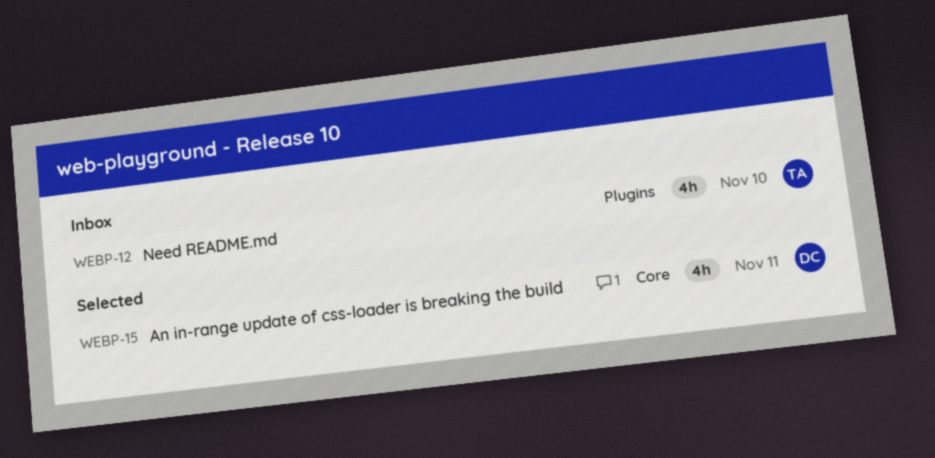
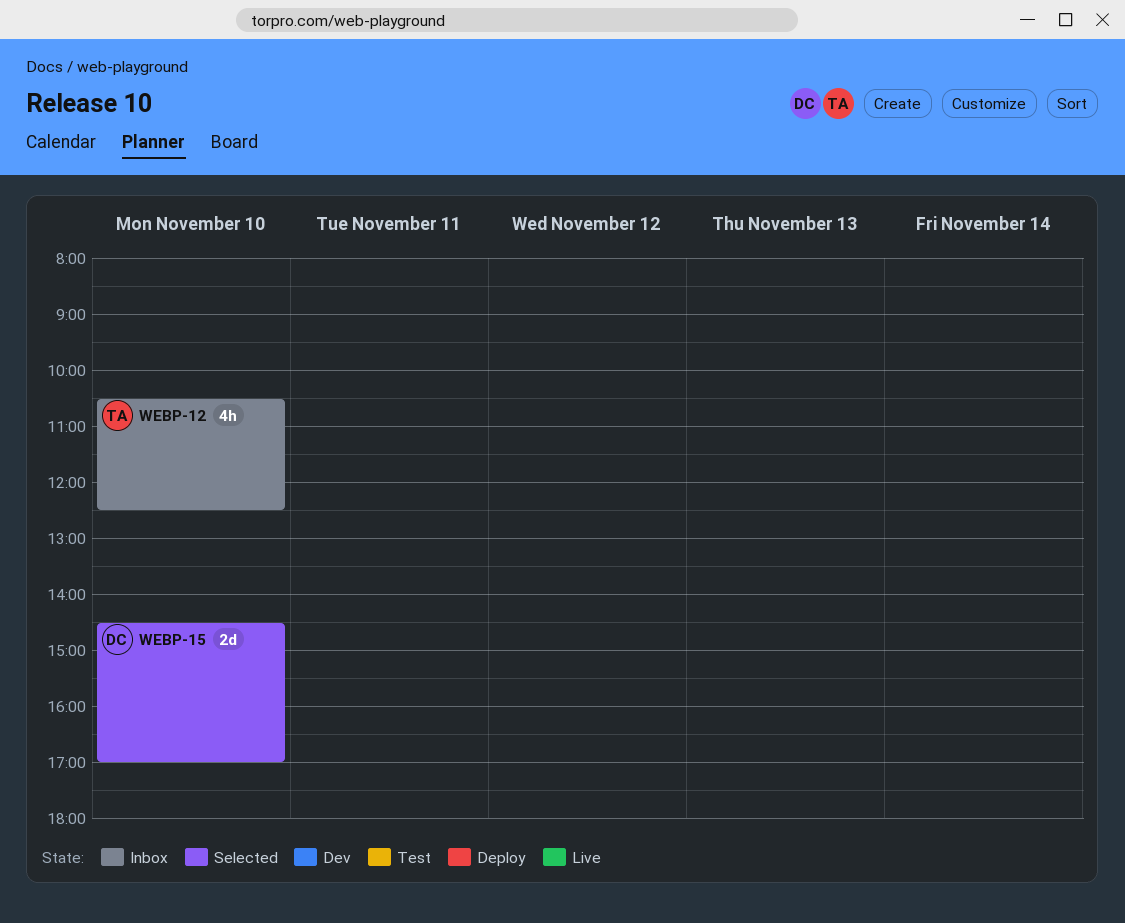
WEBP-15, estimate: 4h -> 2d
WEBP-15, day: Nov 11 -> Nov 10

